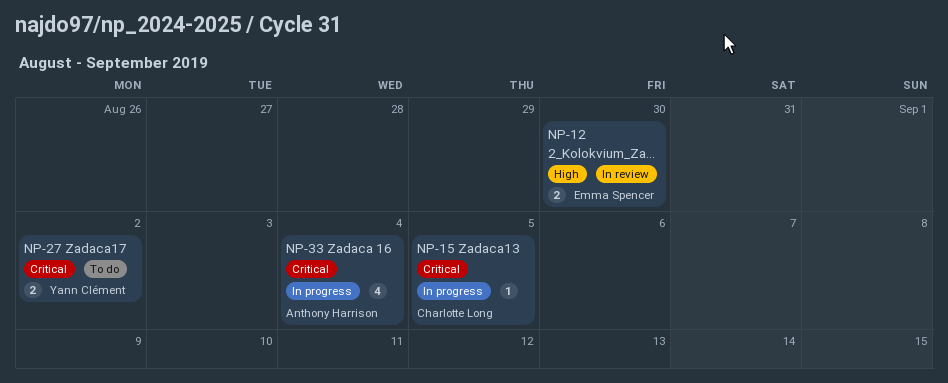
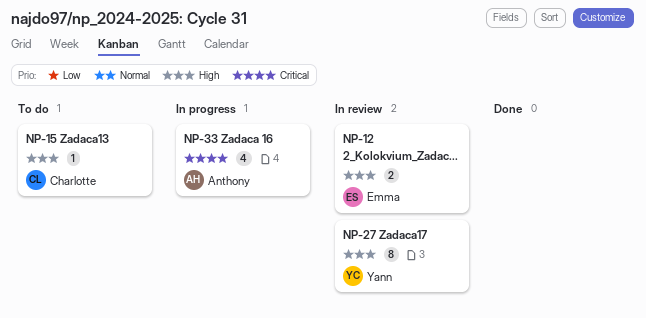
NP-15, status: In progress -> To do
NP-15, priority: Critical -> High
NP-27, status: To do -> In review
NP-27, priority: Critical -> High
NP-27, estimate: 2 -> 8

